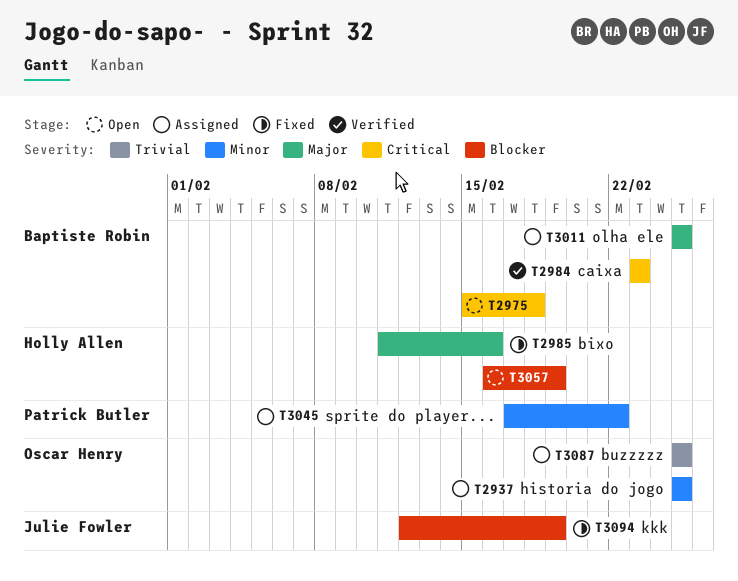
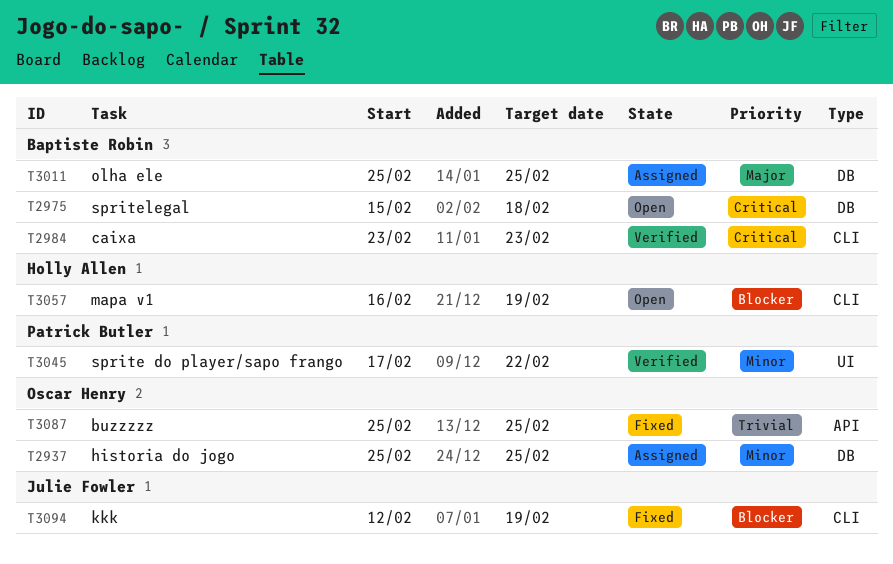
T2985: present -> none
T3045, status: Assigned -> Verified
T3087, status: Assigned -> Fixed

